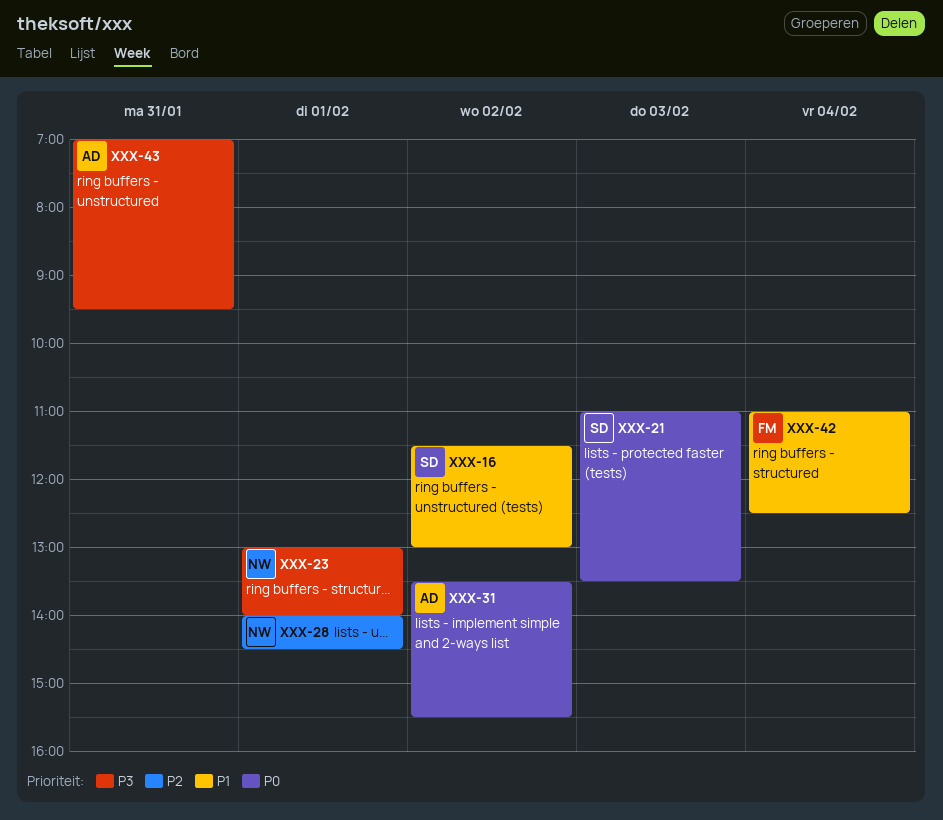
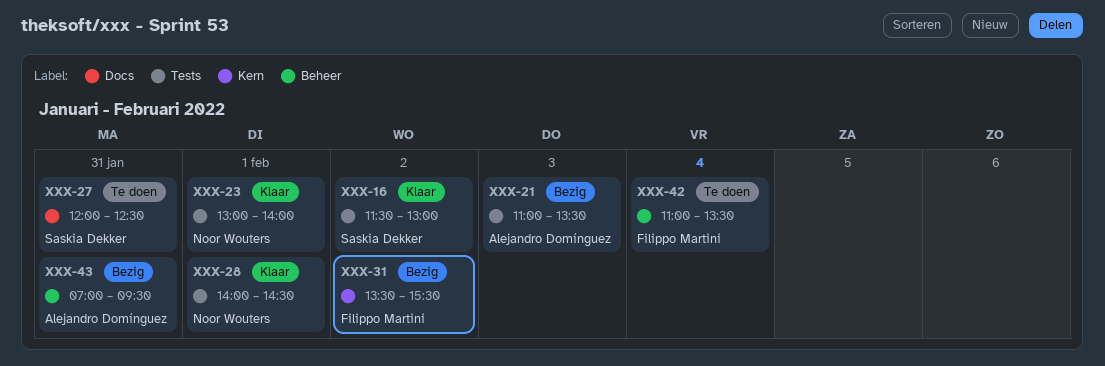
XXX-21, owner: Saskia Dekker -> Alejandro Domínguez
XXX-27: none -> present
XXX-31, owner: Alejandro Domínguez -> Filippo Martini
XXX-42, ends: 12:30 -> 13:30

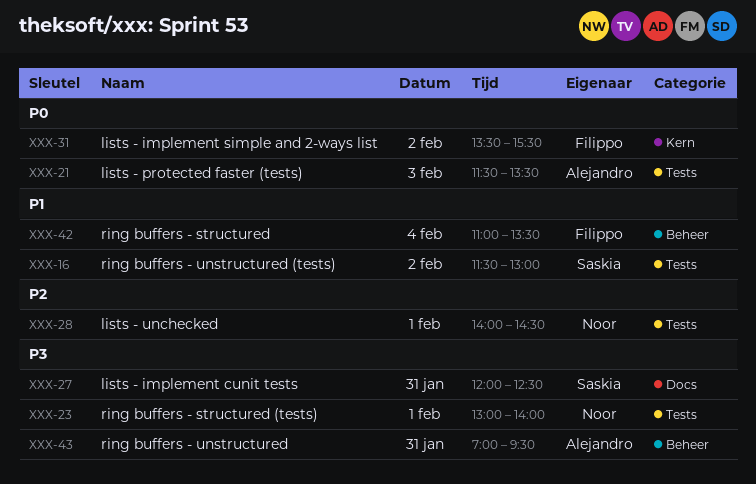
XXX-21, begins: 11:00 -> 11:30

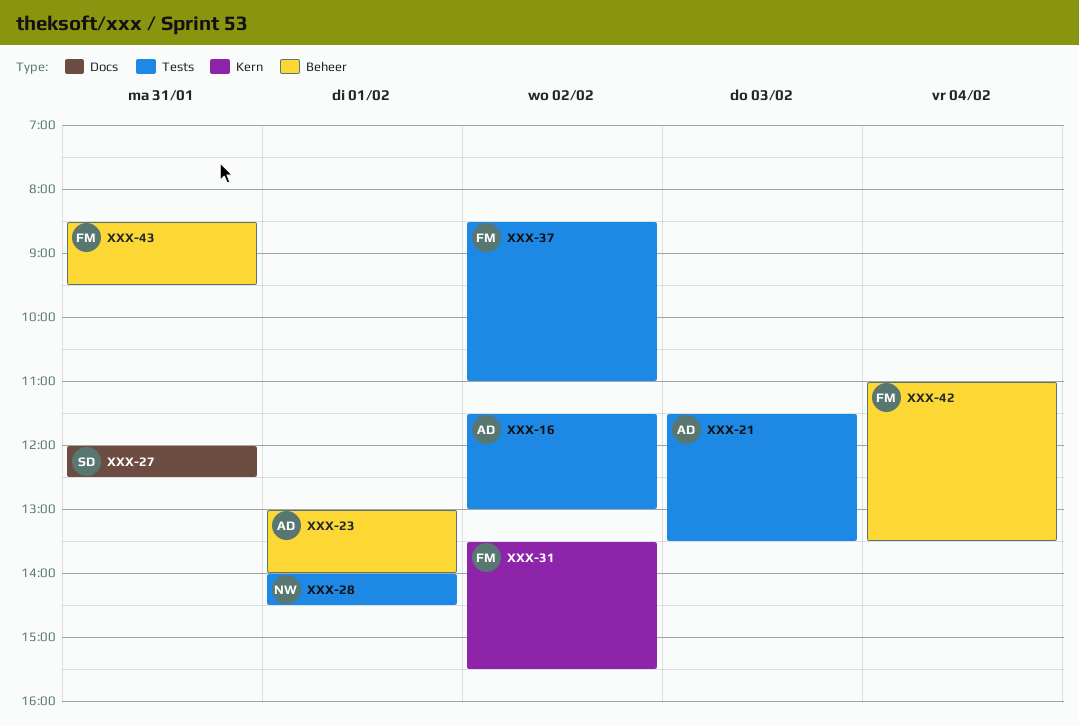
XXX-16, owner: Saskia -> Alejandro
XXX-23, owner: Noor -> Alejandro
XXX-23, label: Tests -> Beheer
XXX-37: none -> present
XXX-43, owner: Alejandro -> Filippo
XXX-43, begins: 07:00 -> 08:30

